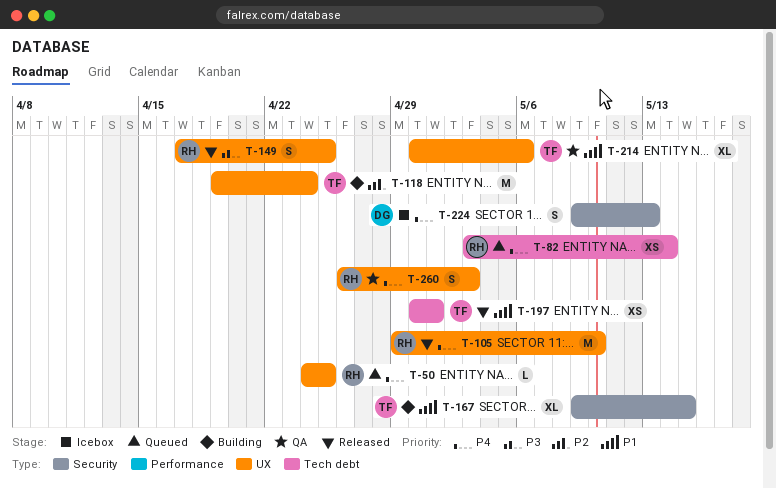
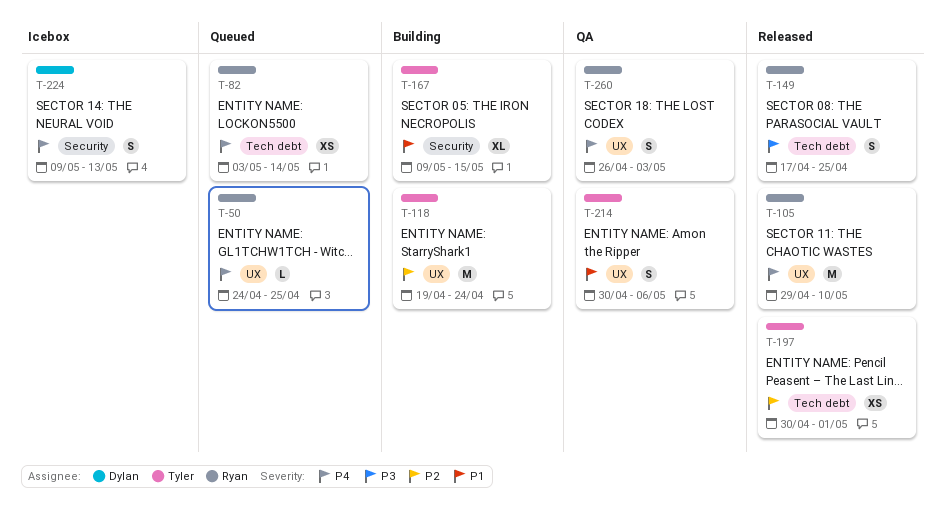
T-149, label: UX -> Tech debt
T-197, priority: P1 -> P2
T-214, estimate: XL -> S

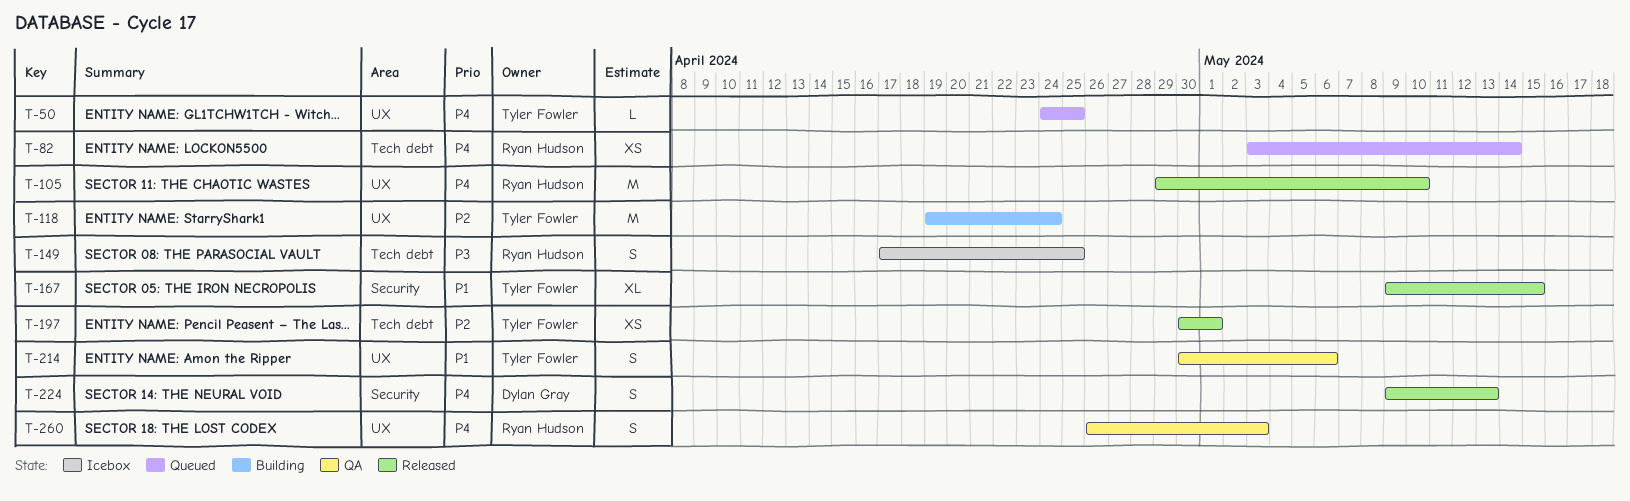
T-50, owner: Ryan Hudson -> Tyler Fowler
T-149, status: Released -> Icebox
T-167, status: Building -> Released
T-224, status: Icebox -> Released

